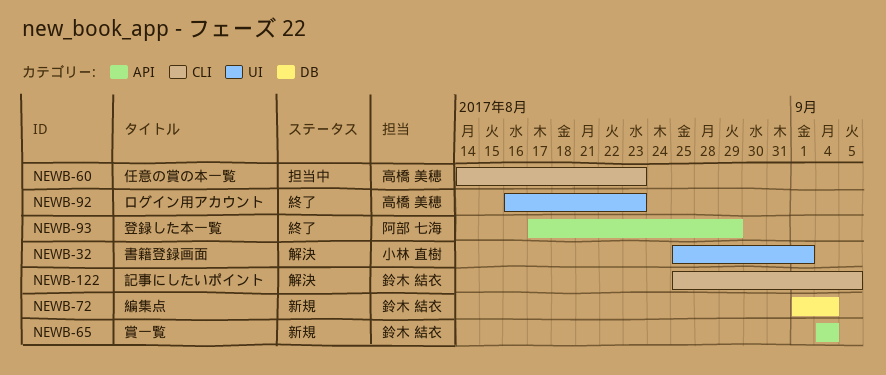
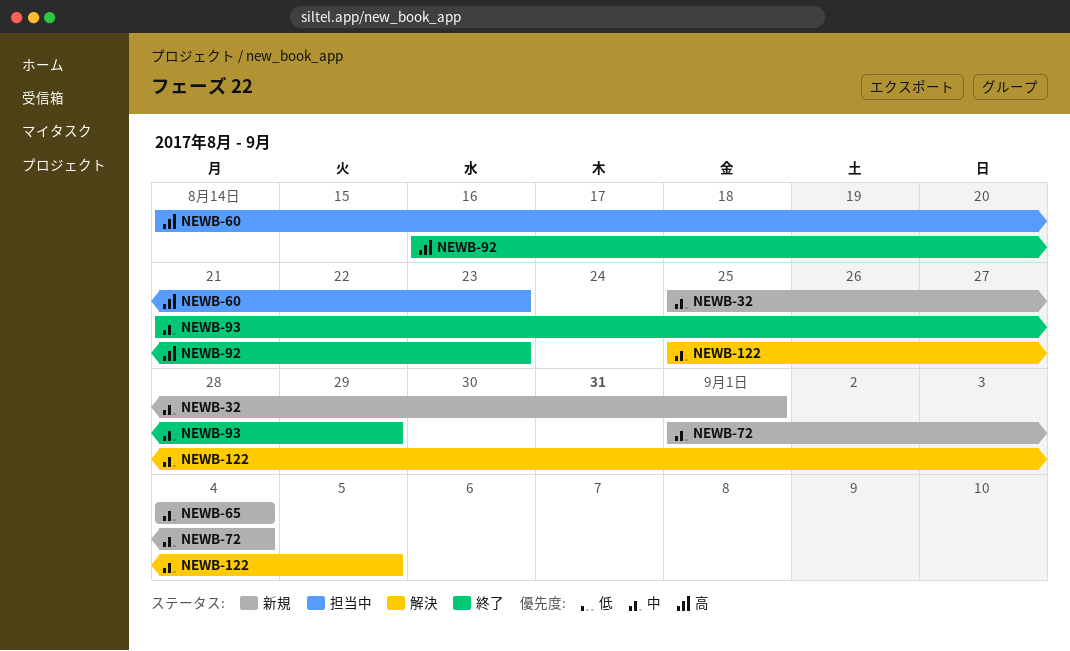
NEWB-32, status: 解決 -> 新規
NEWB-93, start: Aug 17 -> Aug 21

